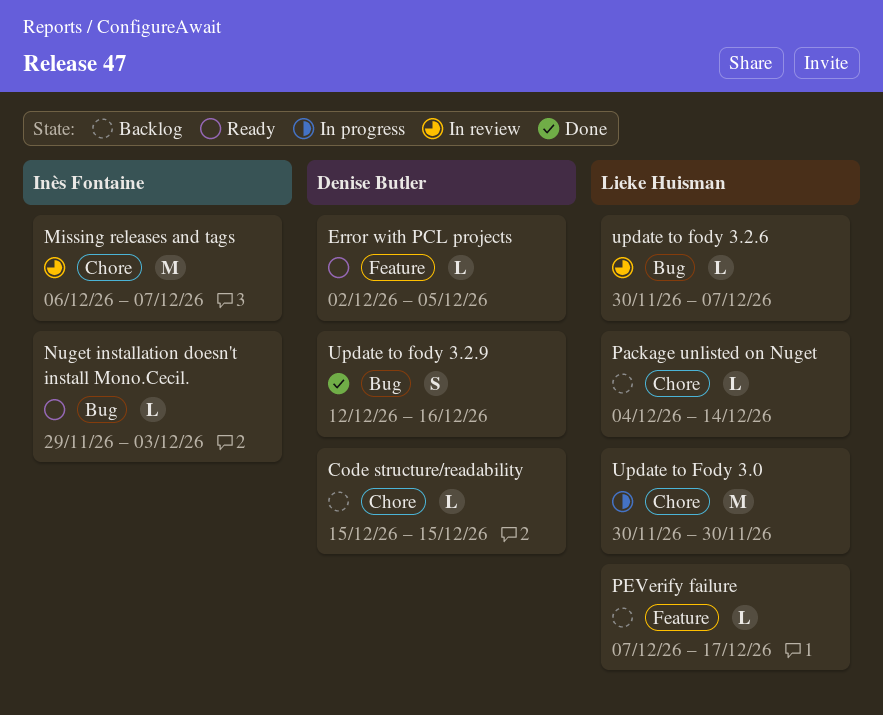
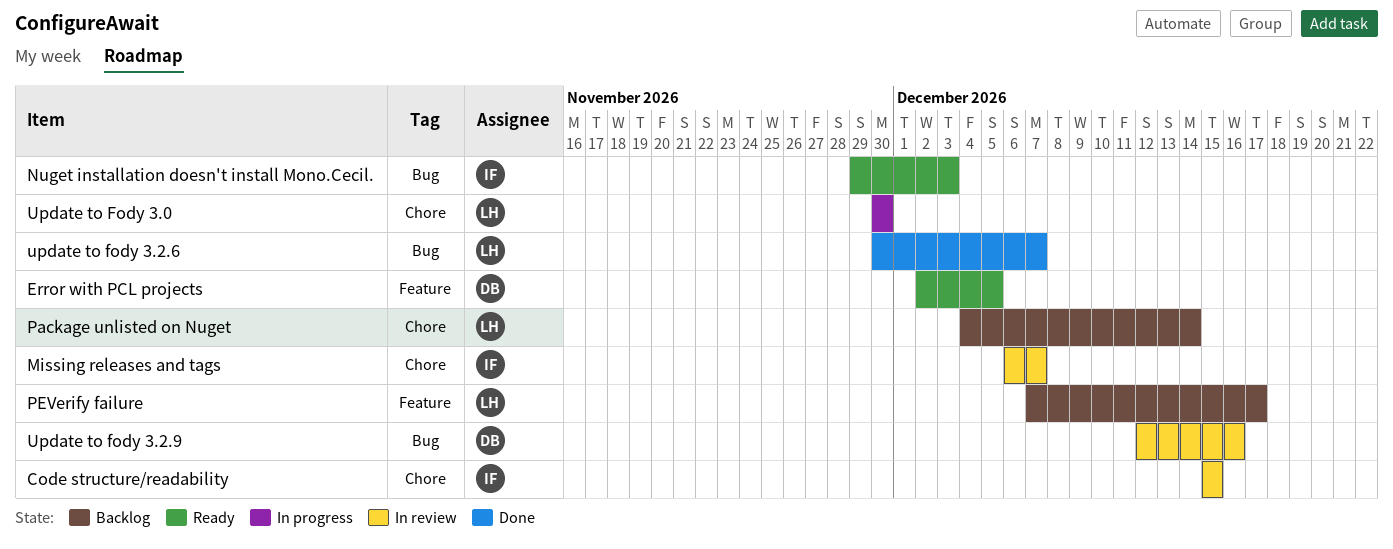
Code structure/readability, status: Backlog -> In review
Code structure/readability, owner: Denise Butler -> Inès Fontaine
update to fody 3.2.6, status: In review -> Done
Update to fody 3.2.9, status: Done -> In review

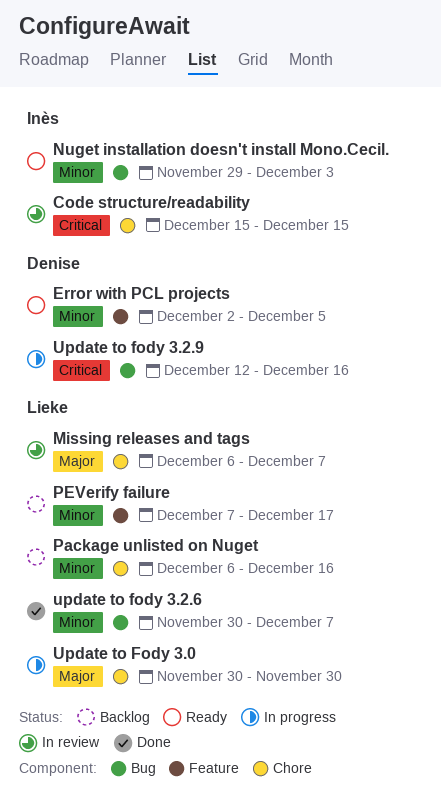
Missing releases and tags, owner: Inès -> Lieke
Package unlisted on Nuget, start: Dec 4 -> Dec 6
Package unlisted on Nuget, due: Dec 14 -> Dec 16
Update to fody 3.2.9, status: In review -> In progress

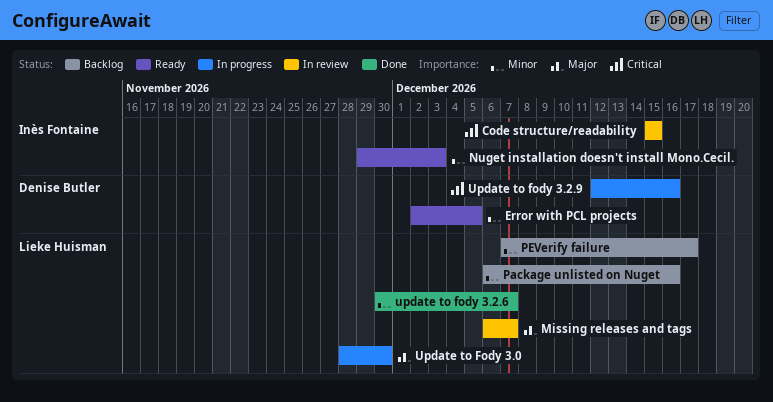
Update to Fody 3.0, start: Nov 30 -> Nov 28

